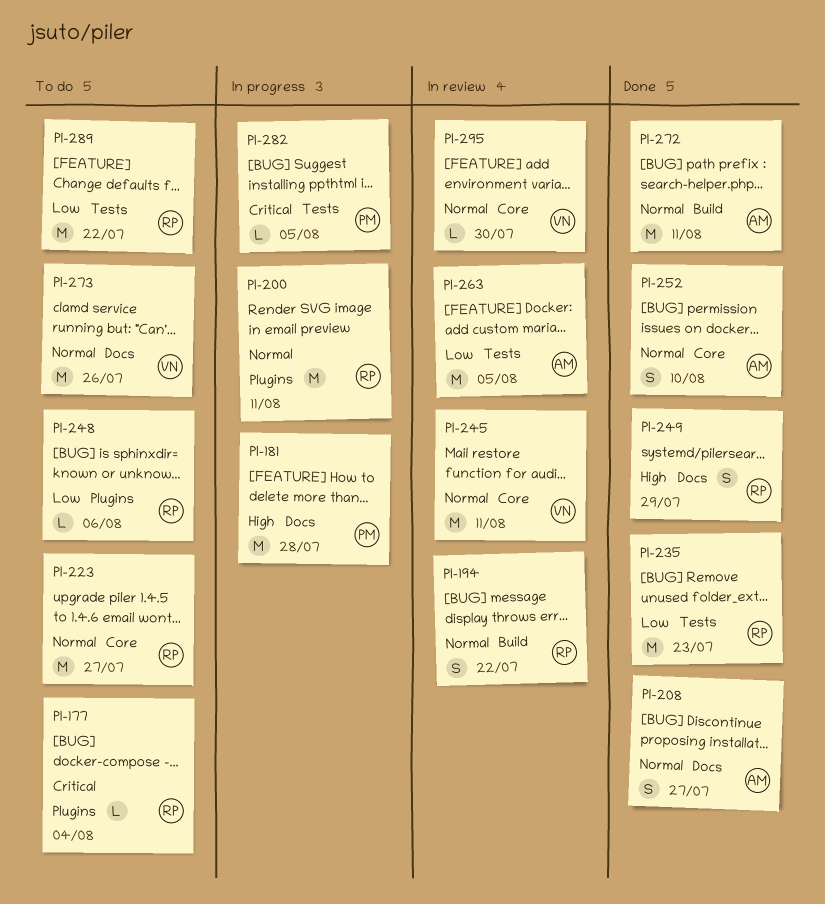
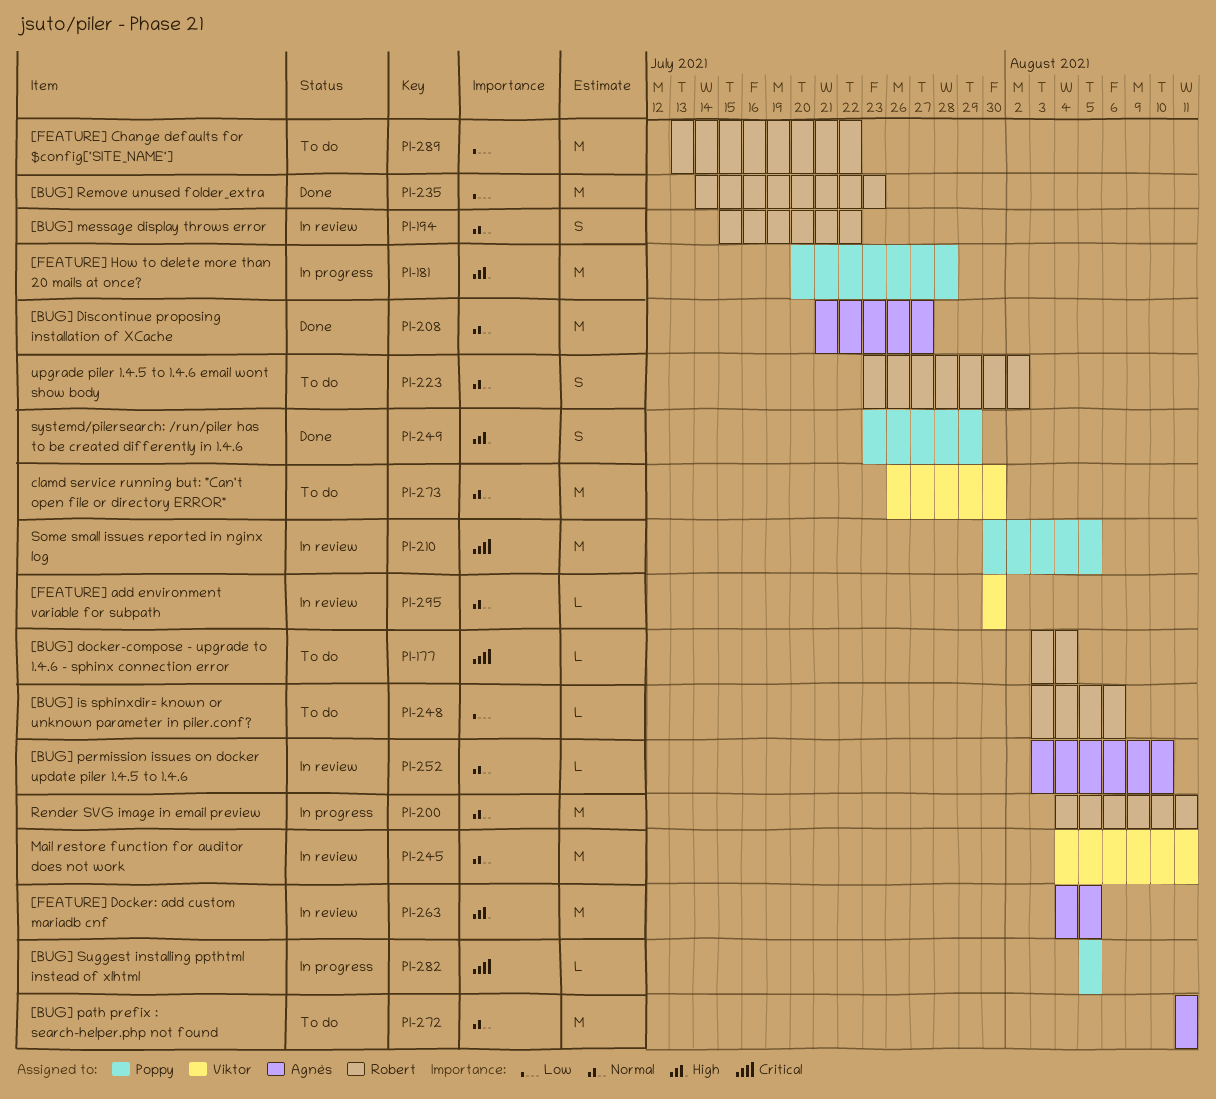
PI-208, estimate: S -> M
PI-210: none -> present
PI-223, estimate: M -> S
PI-223, due: Jul 27 -> Aug 2
PI-249, owner: Robert -> Poppy
PI-252, status: Done -> In review
PI-252, estimate: S -> L
PI-263, priority: Low -> High
PI-272, status: Done -> To do
PI-273, due: Jul 26 -> Jul 30

